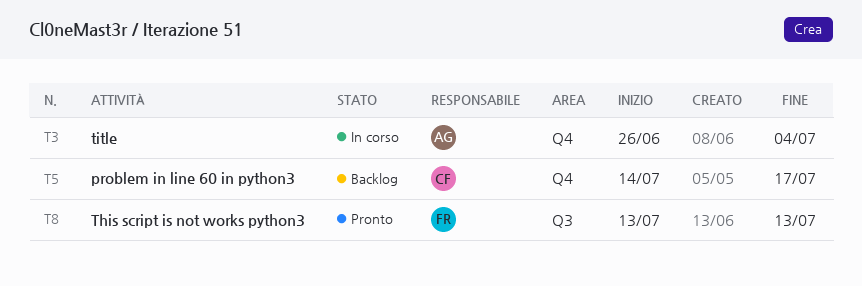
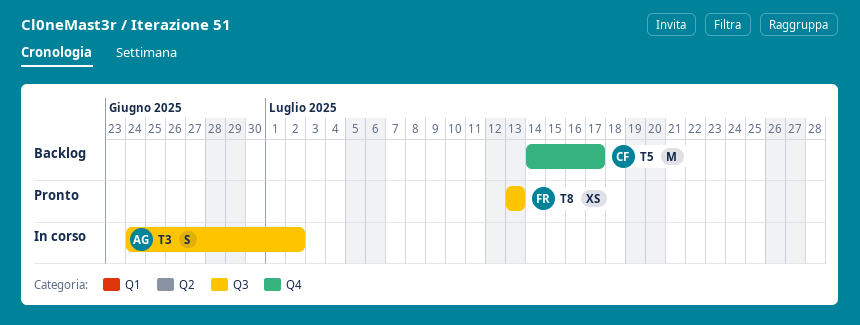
T3, label: Q4 -> Q3
T3, start: Jun 26 -> Jun 24
T3, due: Jul 4 -> Jul 2

